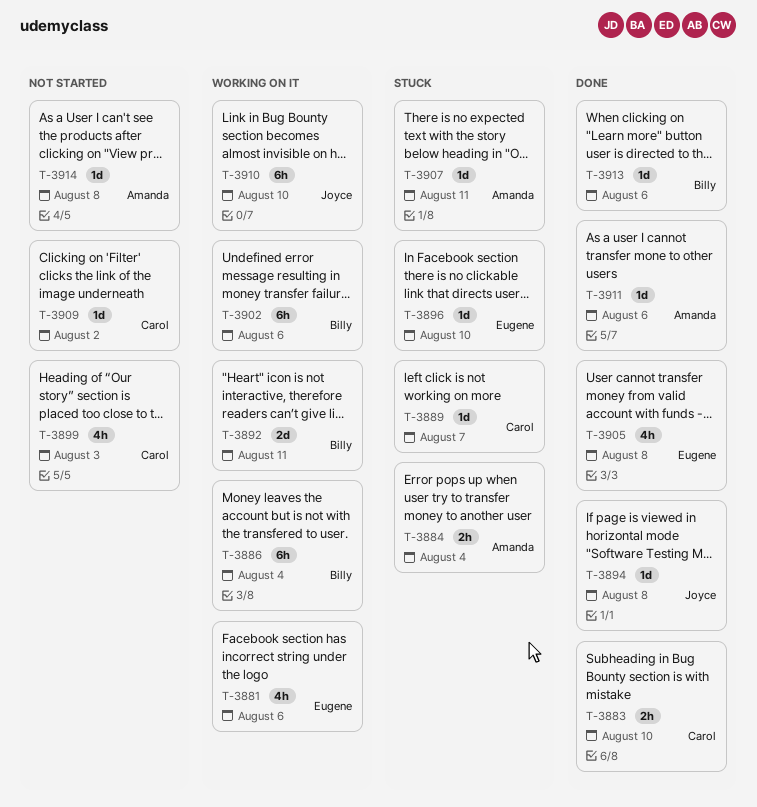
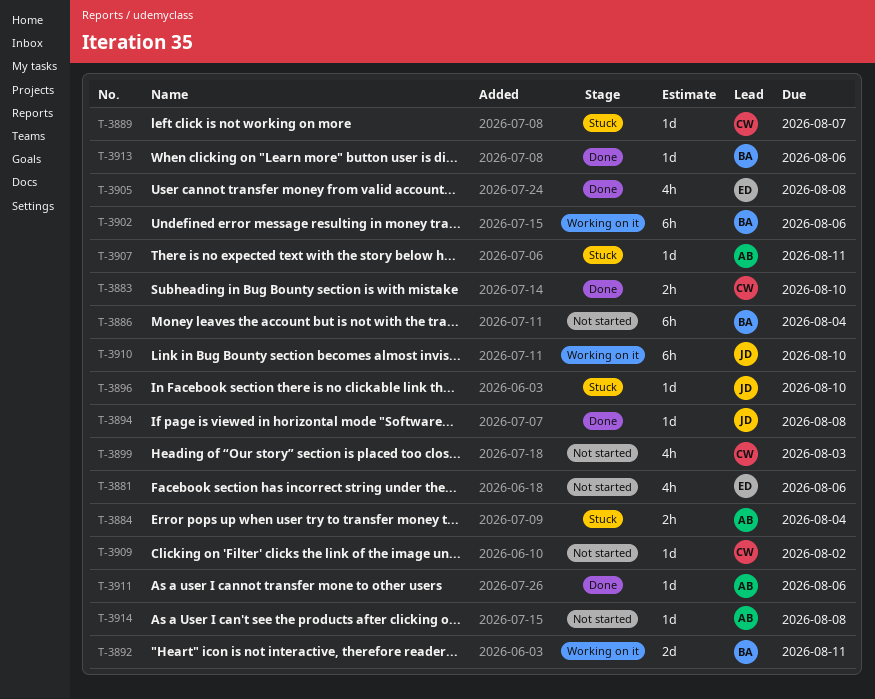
T-3881, status: Working on it -> Not started
T-3886, status: Working on it -> Not started
T-3896, owner: Eugene -> Joyce

